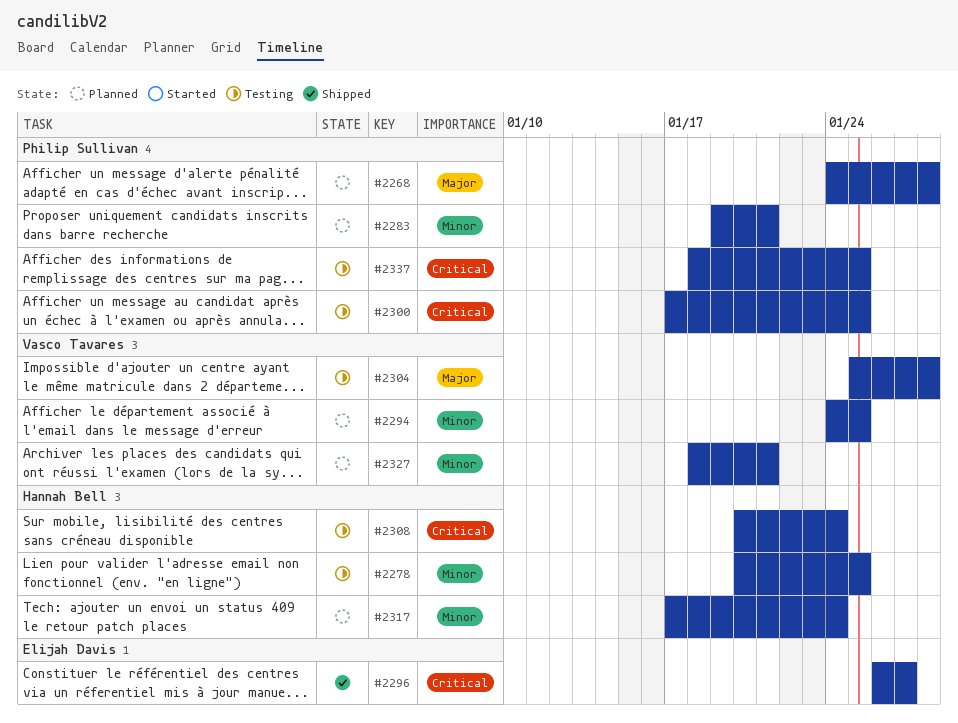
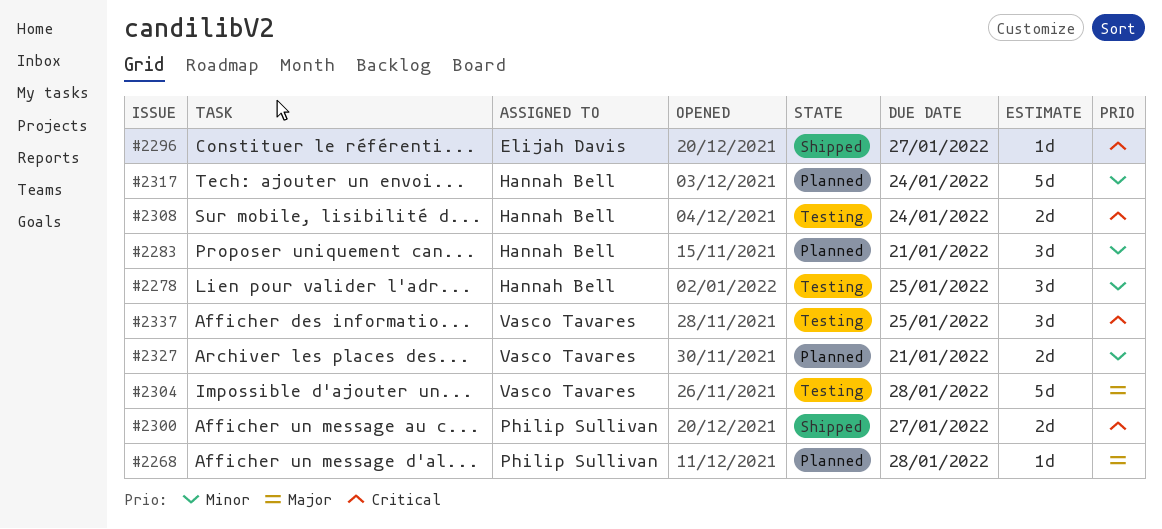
#2283, owner: Philip Sullivan -> Hannah Bell
#2294: present -> none
#2300, status: Testing -> Shipped
#2300, due: Jan 25 -> Jan 27
#2337, owner: Philip Sullivan -> Vasco Tavares

